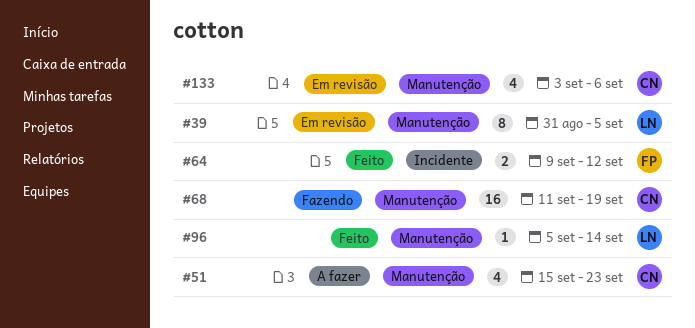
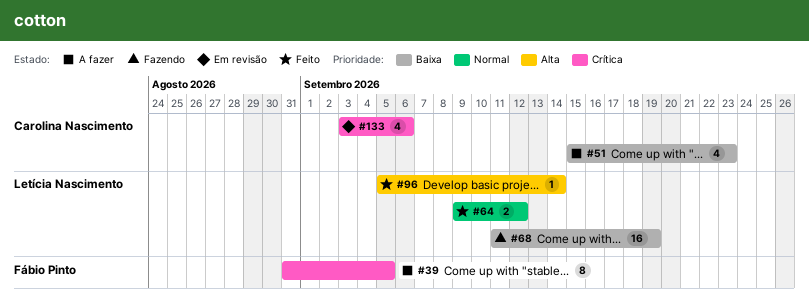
#39, status: Em revisão -> A fazer
#39, owner: Letícia Nascimento -> Fábio Pinto
#64, owner: Fábio Pinto -> Letícia Nascimento
#68, owner: Carolina Nascimento -> Letícia Nascimento

